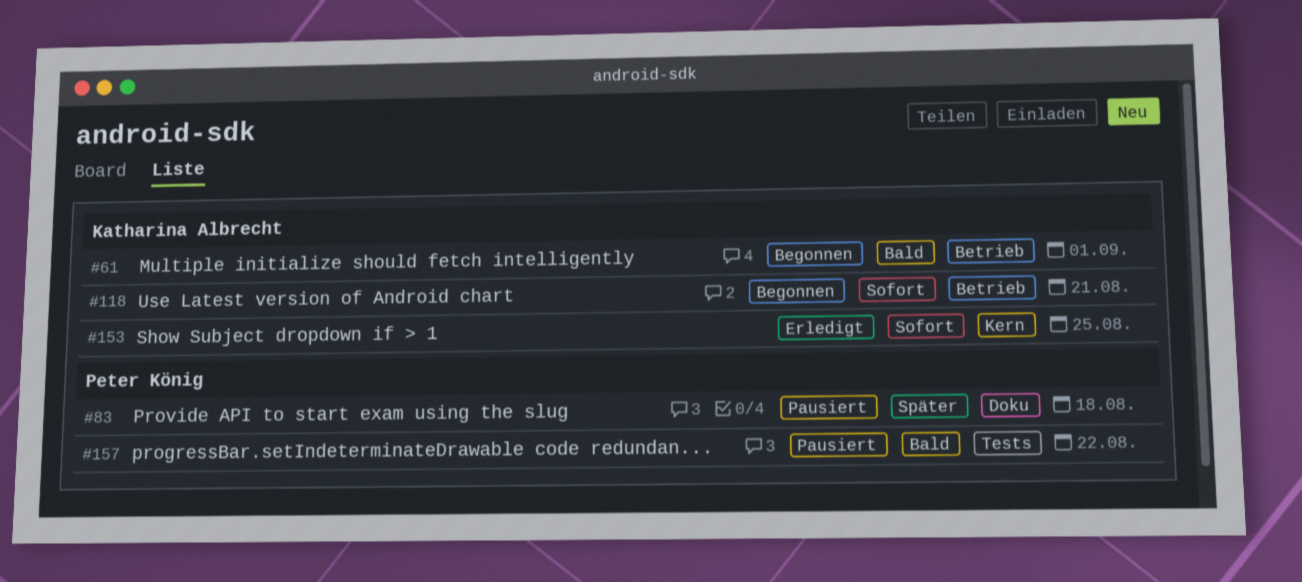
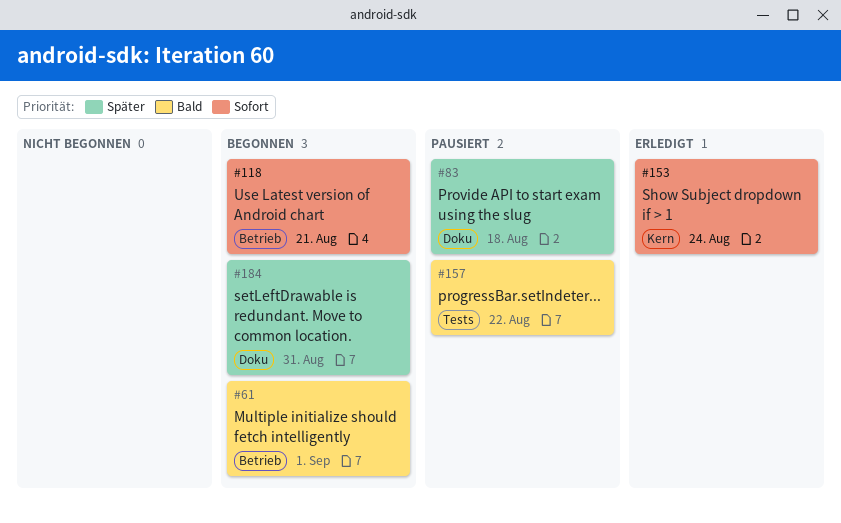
#153, due: Aug 25 -> Aug 24
#184: none -> present

